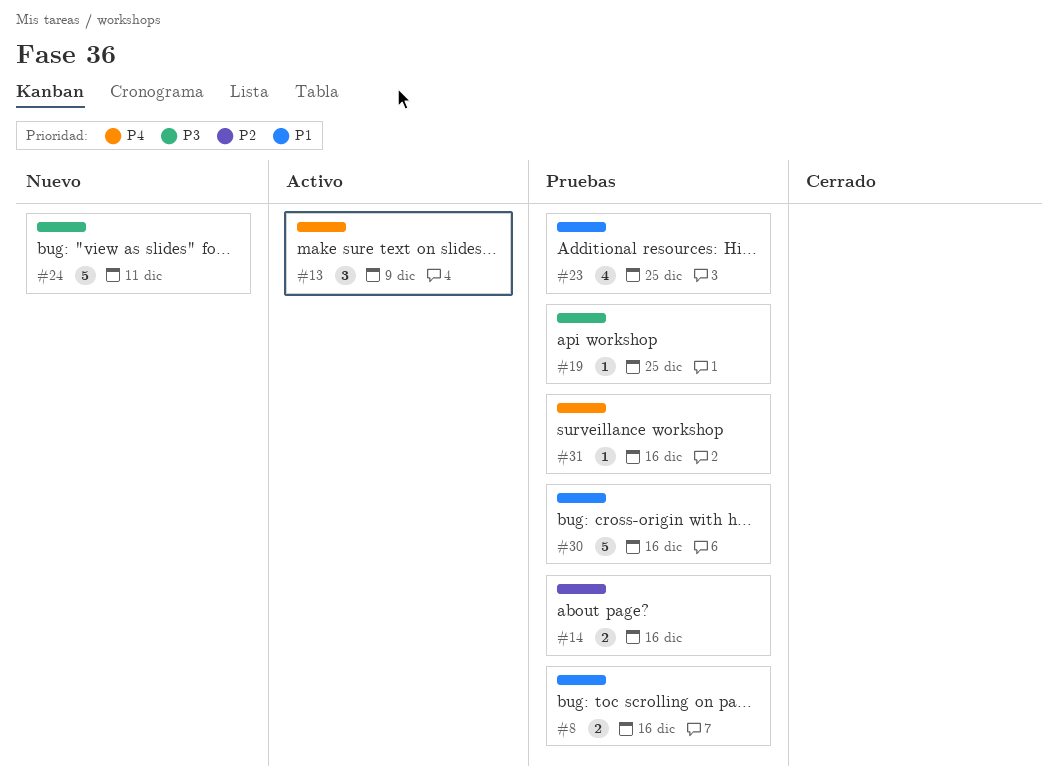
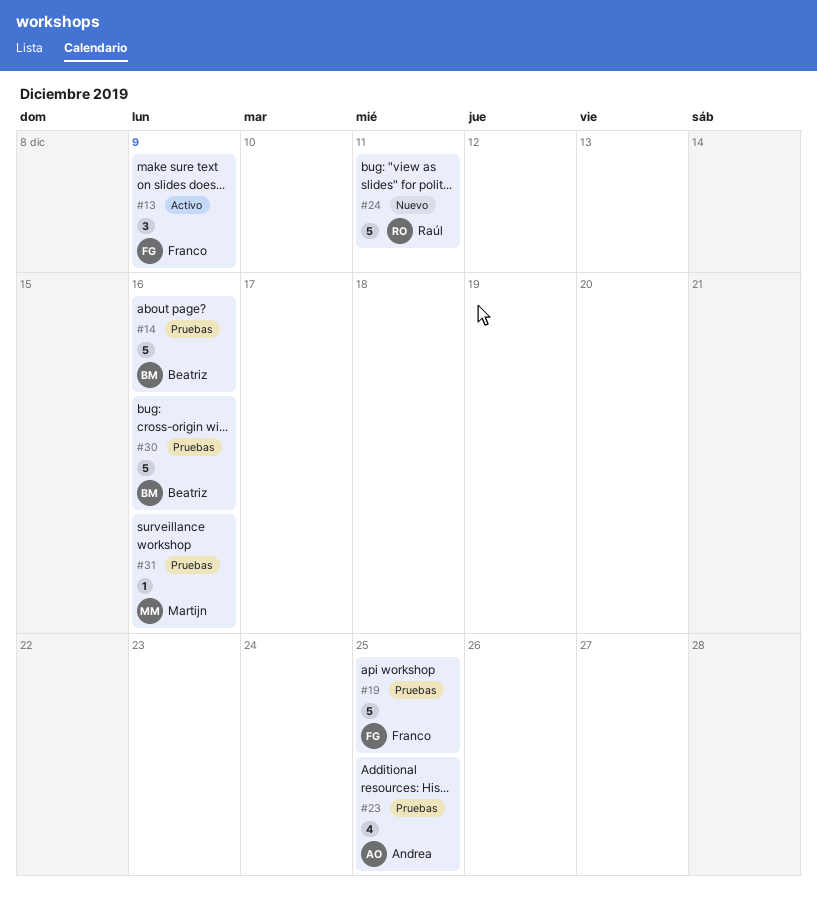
#8: present -> none
#14, estimate: 2 -> 5
#19, estimate: 1 -> 5

